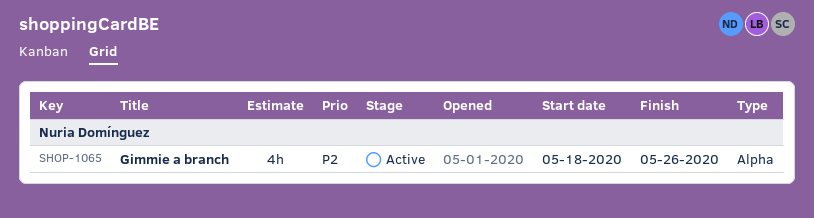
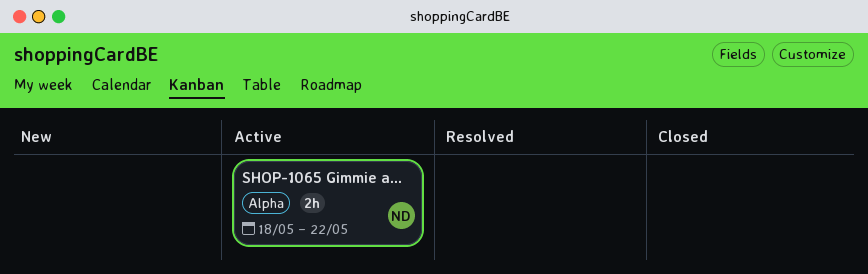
SHOP-1065, estimate: 4h -> 2h
SHOP-1065, due: May 26 -> May 22

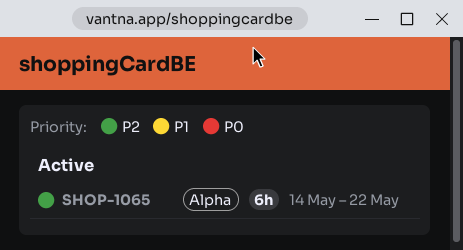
SHOP-1065, estimate: 2h -> 6h
SHOP-1065, start: May 18 -> May 14

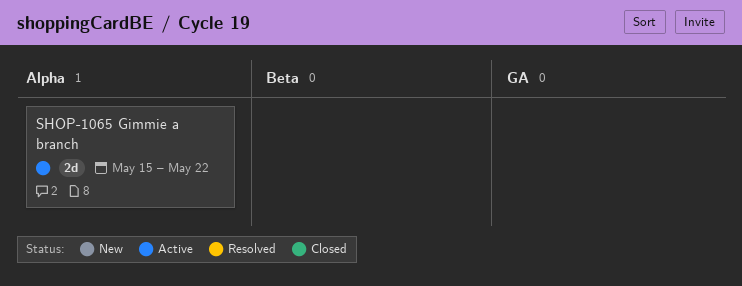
SHOP-1065, estimate: 6h -> 2d
SHOP-1065, start: May 14 -> May 15

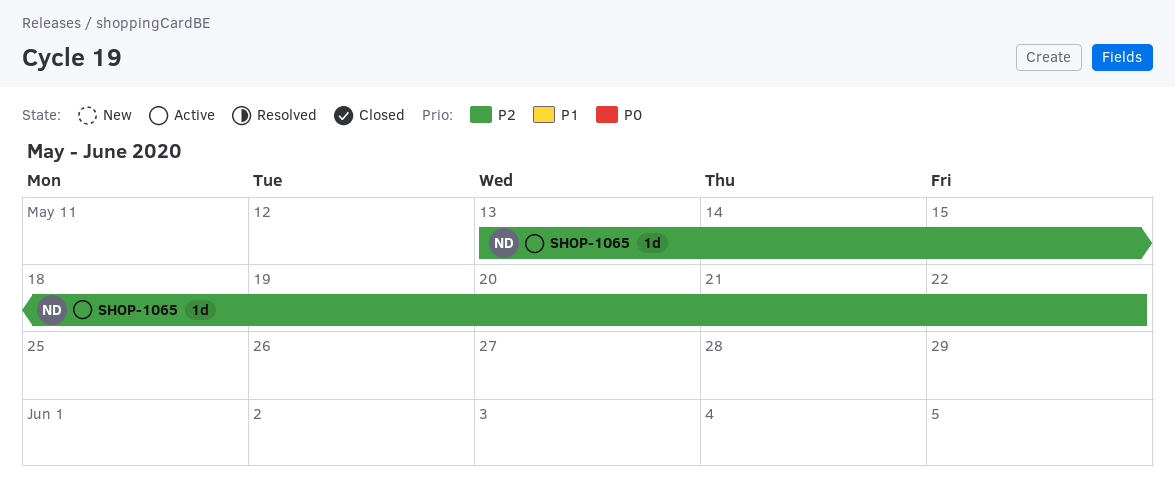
SHOP-1065, estimate: 2d -> 1d
SHOP-1065, start: May 15 -> May 13

